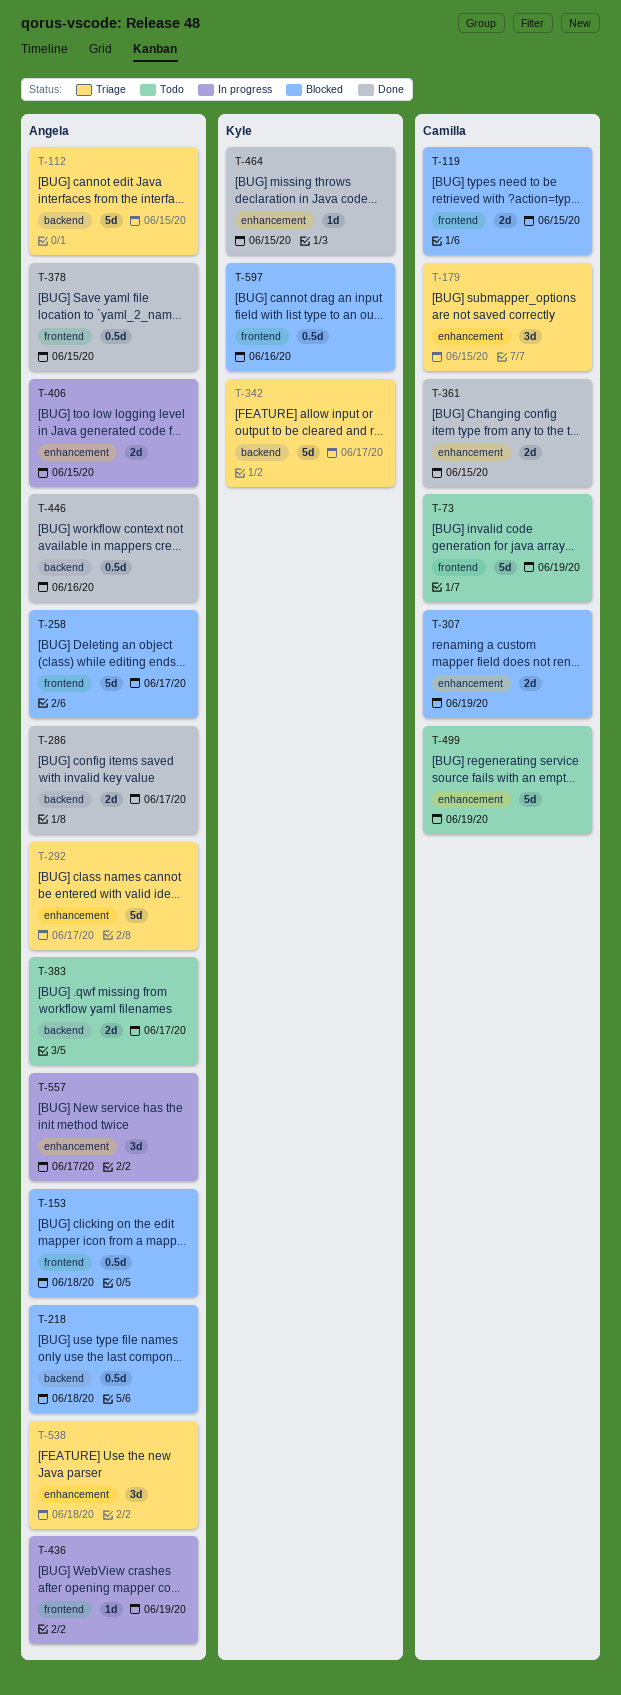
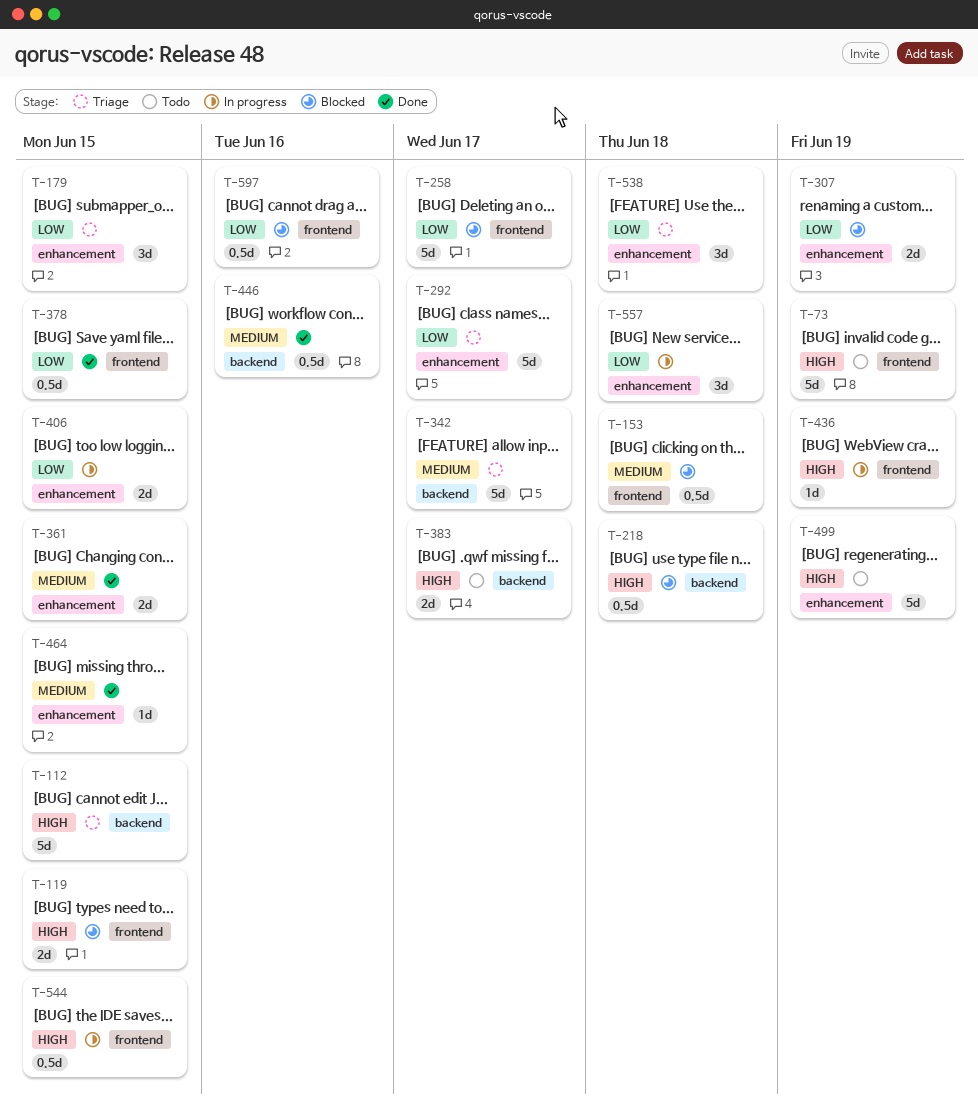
T-286: present -> none
T-544: none -> present
T-557, due: Jun 17 -> Jun 18

